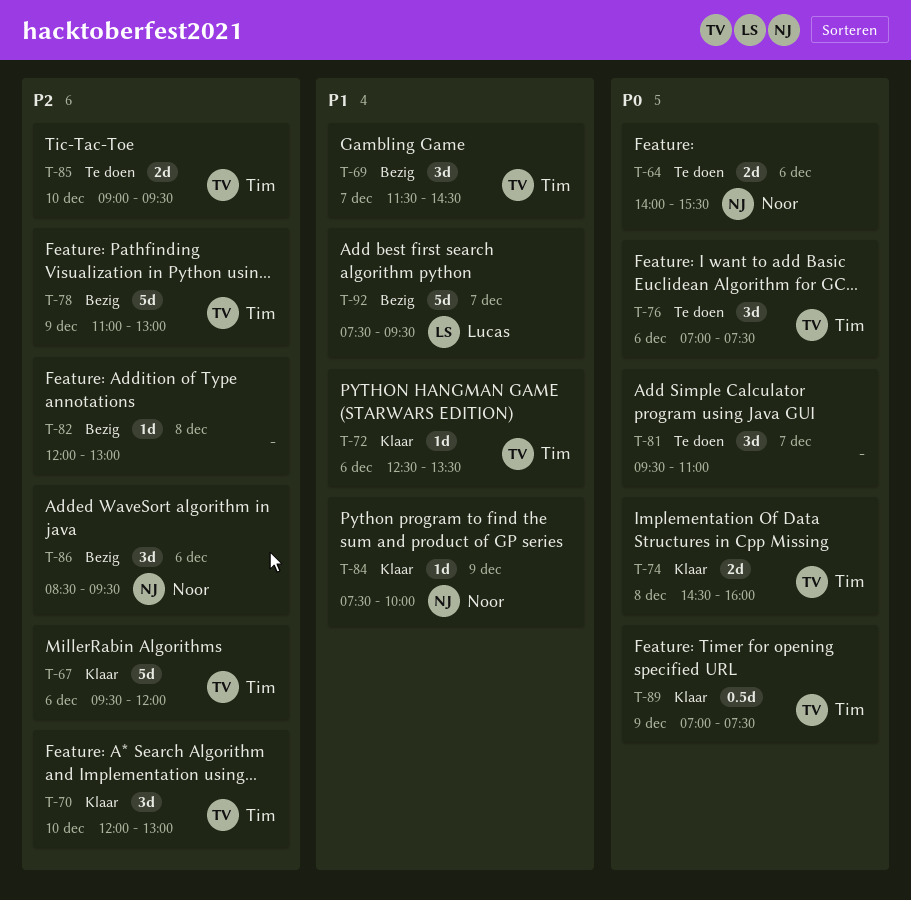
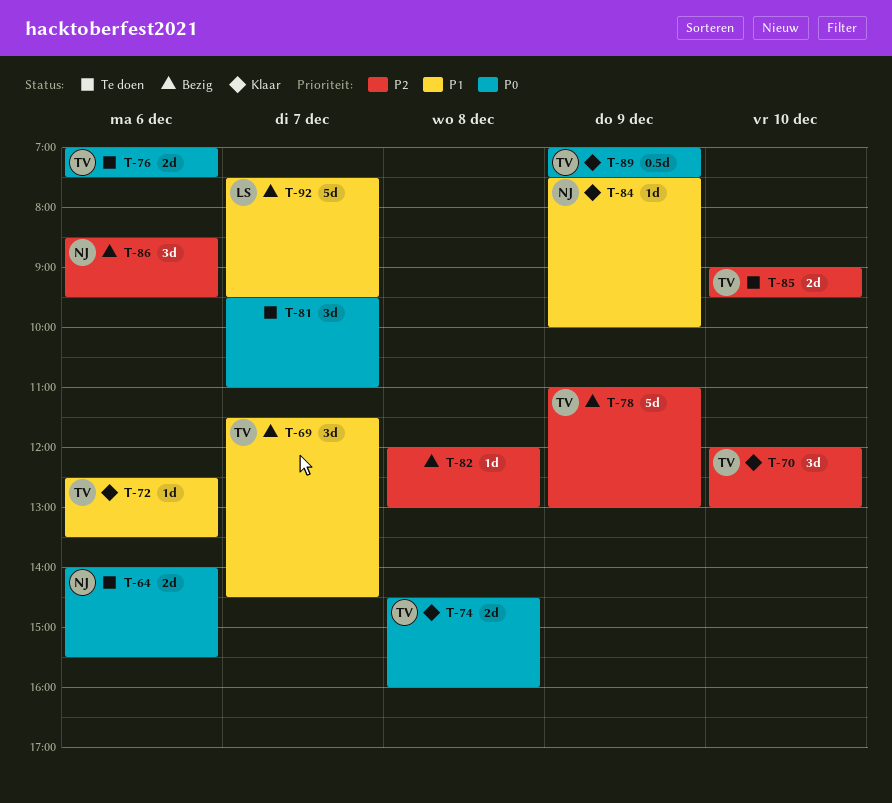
T-67: present -> none
T-76, estimate: 3d -> 2d

